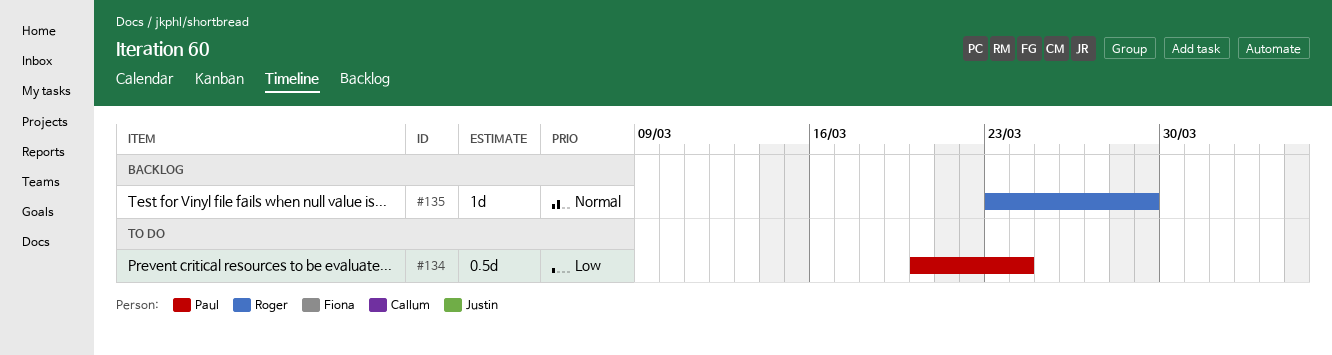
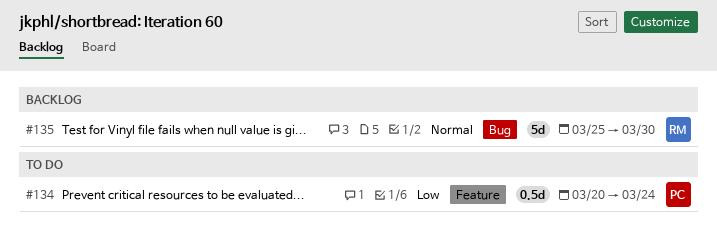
#135, estimate: 1d -> 5d
#135, start: Mar 23 -> Mar 25
#135, due: Mar 29 -> Mar 30

